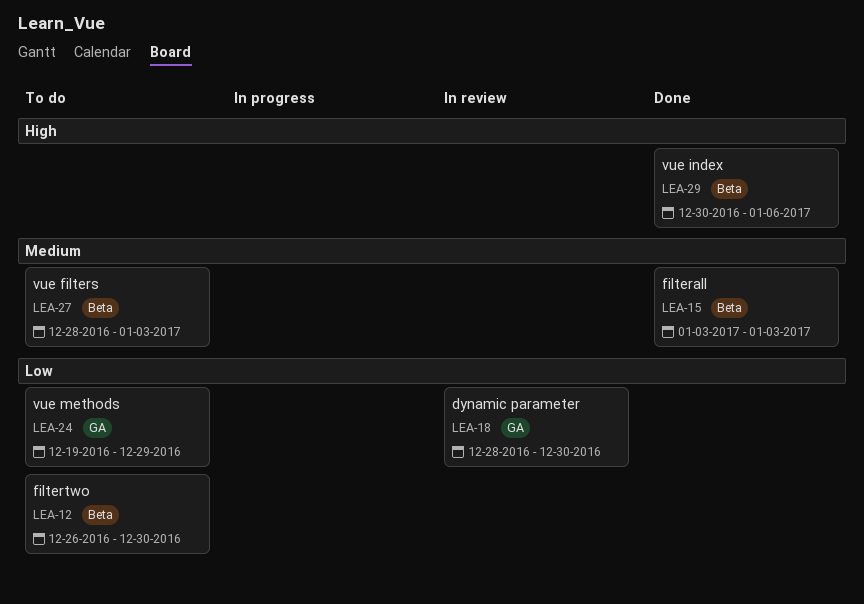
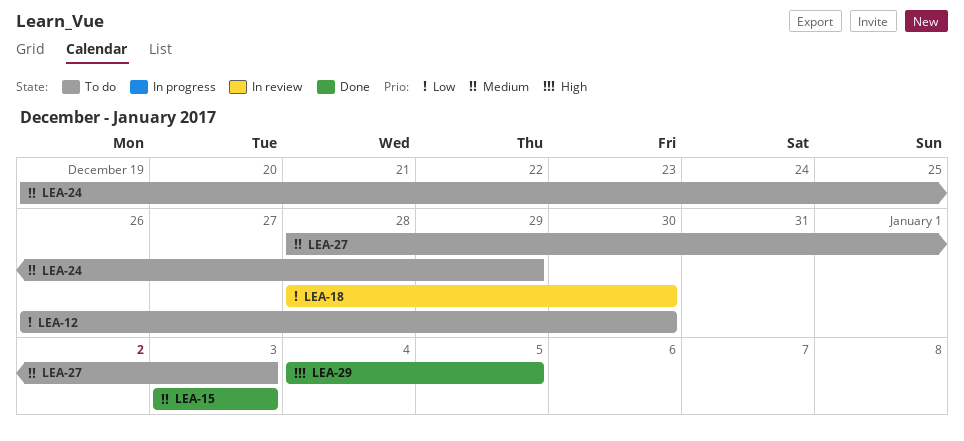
LEA-24, priority: Low -> Medium
LEA-29, start: Dec 30 -> Jan 4
LEA-29, due: Jan 6 -> Jan 5

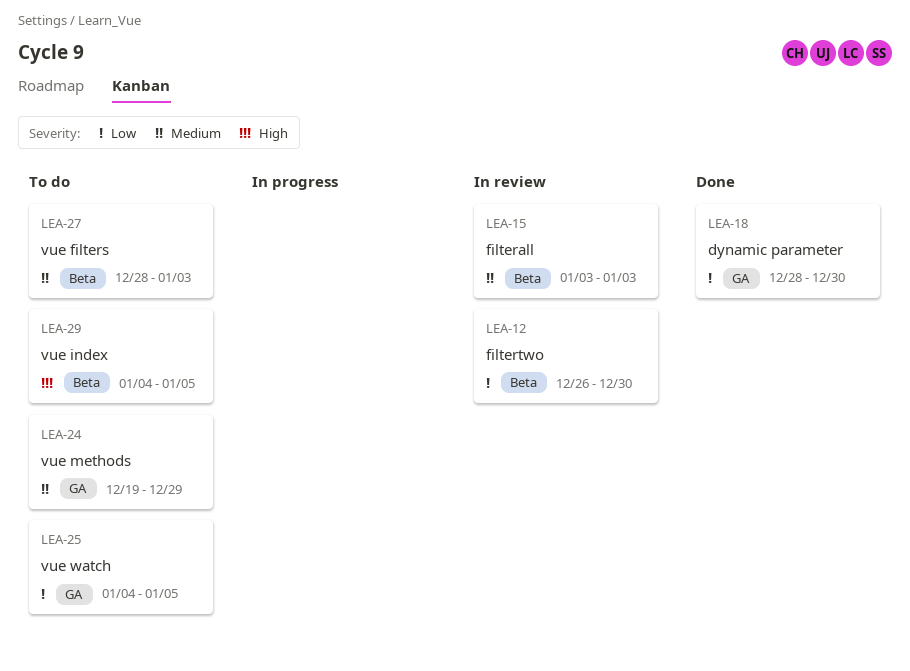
LEA-12, status: To do -> In review
LEA-15, status: Done -> In review
LEA-18, status: In review -> Done
LEA-25: none -> present
LEA-29, status: Done -> To do

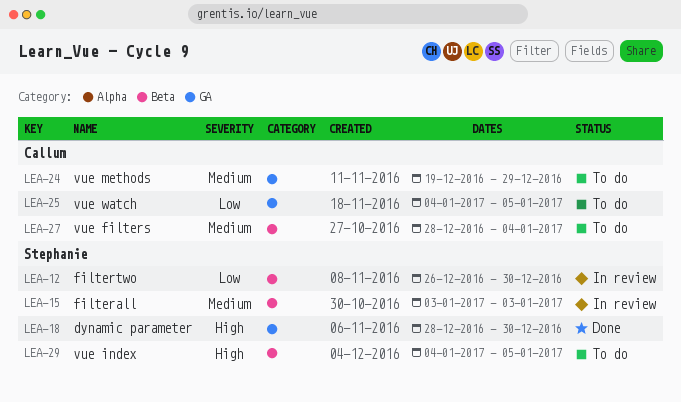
LEA-18, priority: Low -> High
LEA-27, due: Jan 3 -> Jan 4

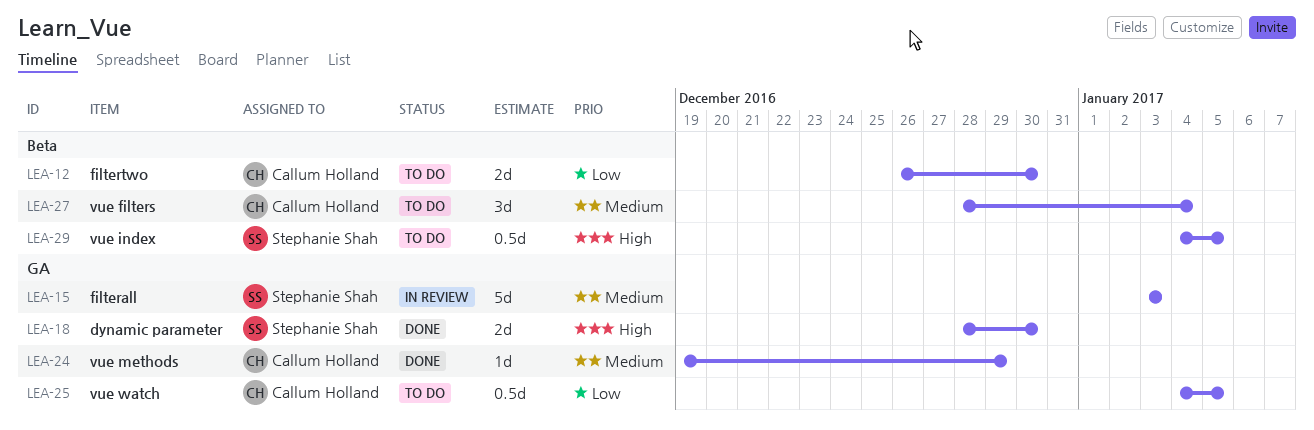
LEA-12, status: In review -> To do
LEA-12, owner: Stephanie Shah -> Callum Holland
LEA-15, label: Beta -> GA
LEA-24, status: To do -> Done

